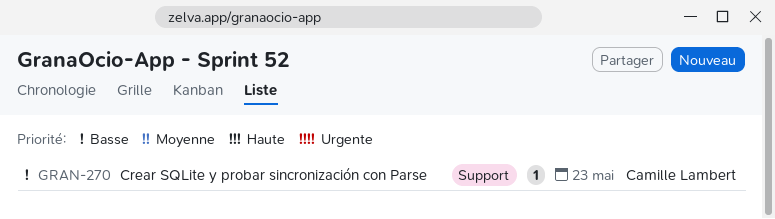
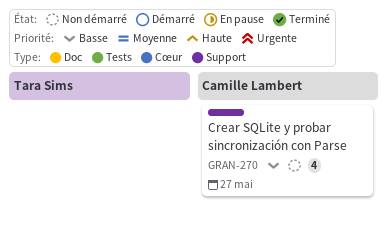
GRAN-270, estimate: 1 -> 4
GRAN-270, due: May 23 -> May 27

